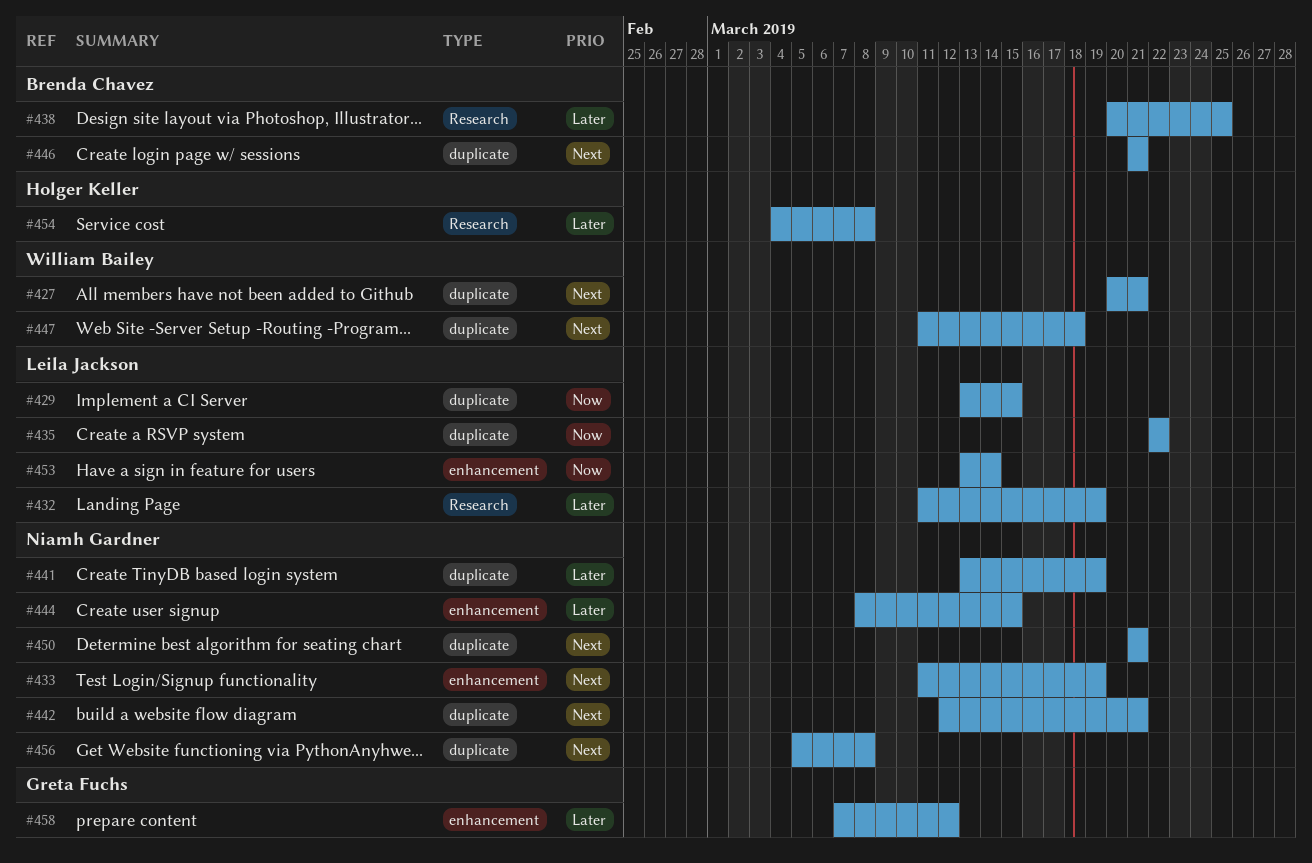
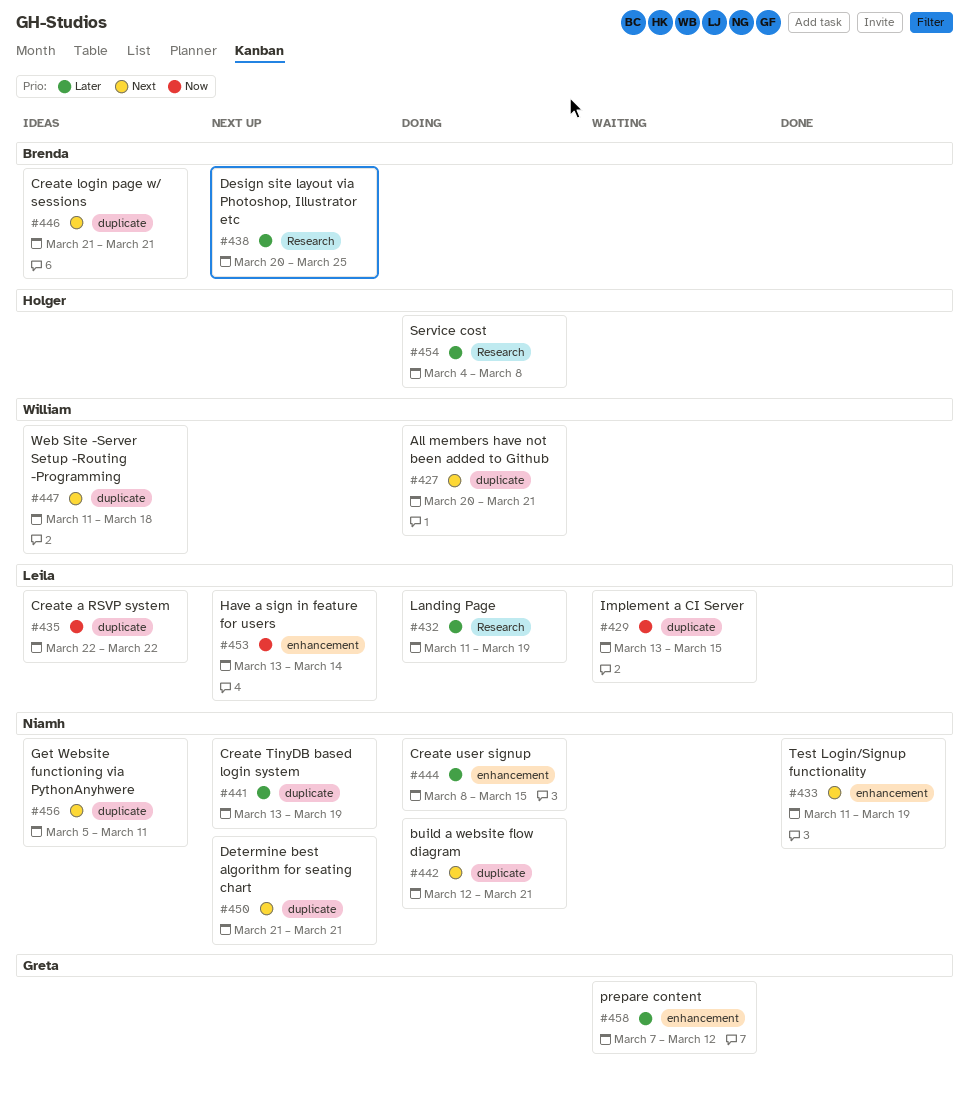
#456, due: Mar 8 -> Mar 11

